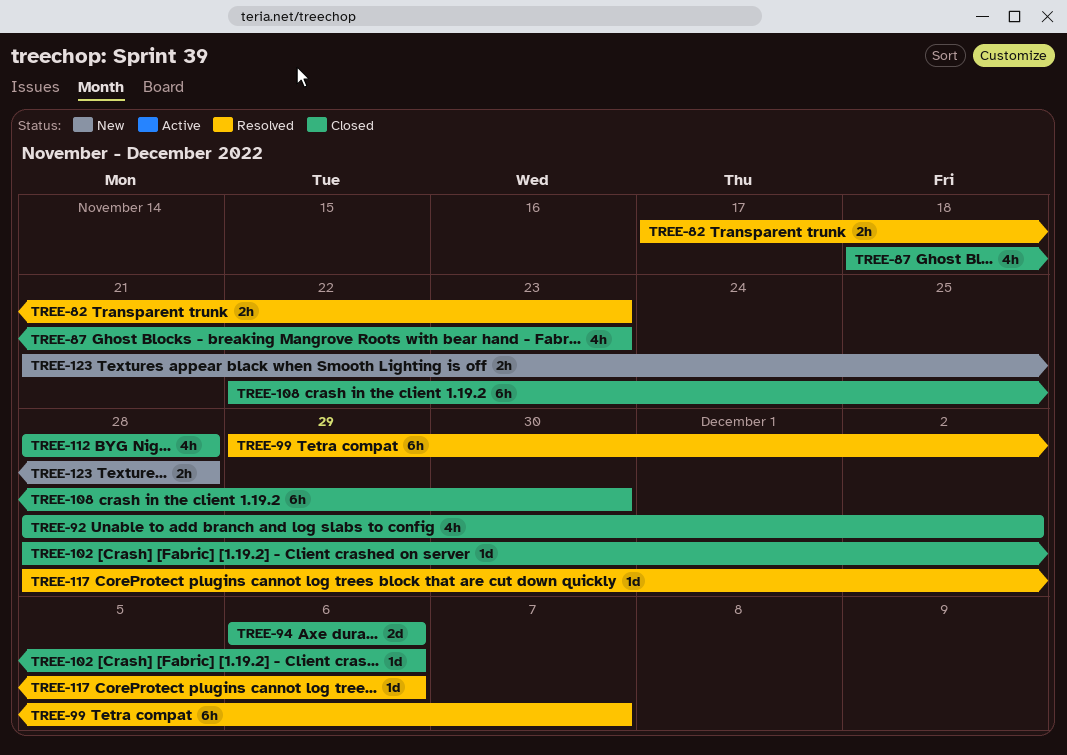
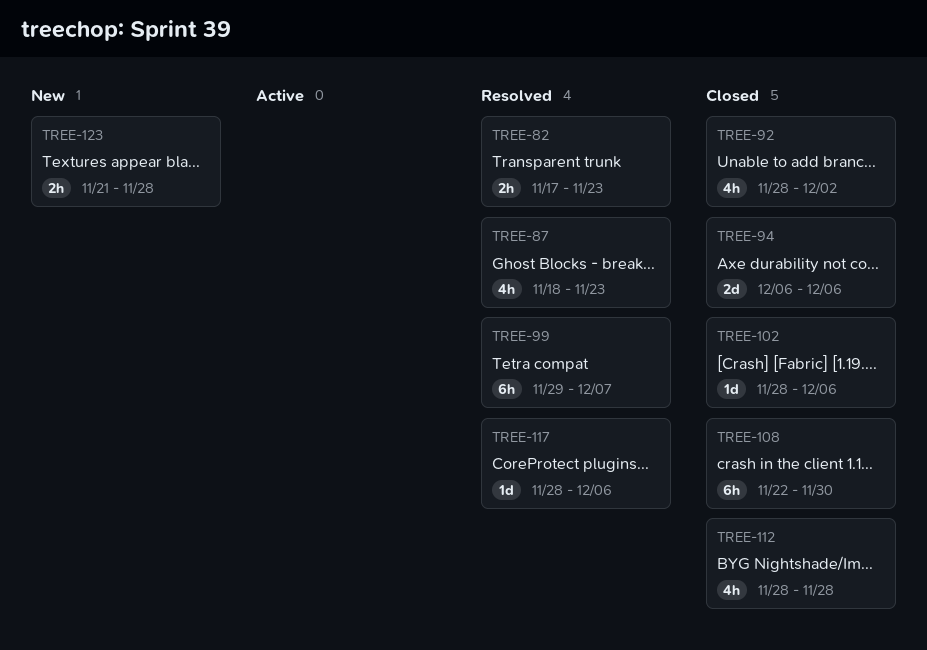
TREE-87, status: Closed -> Resolved

